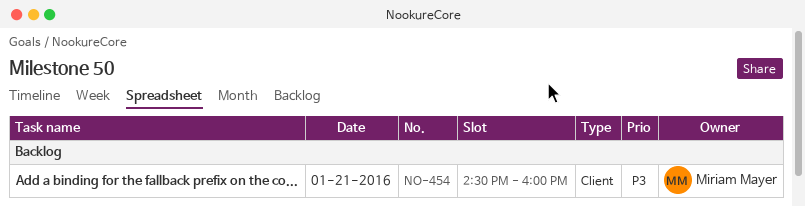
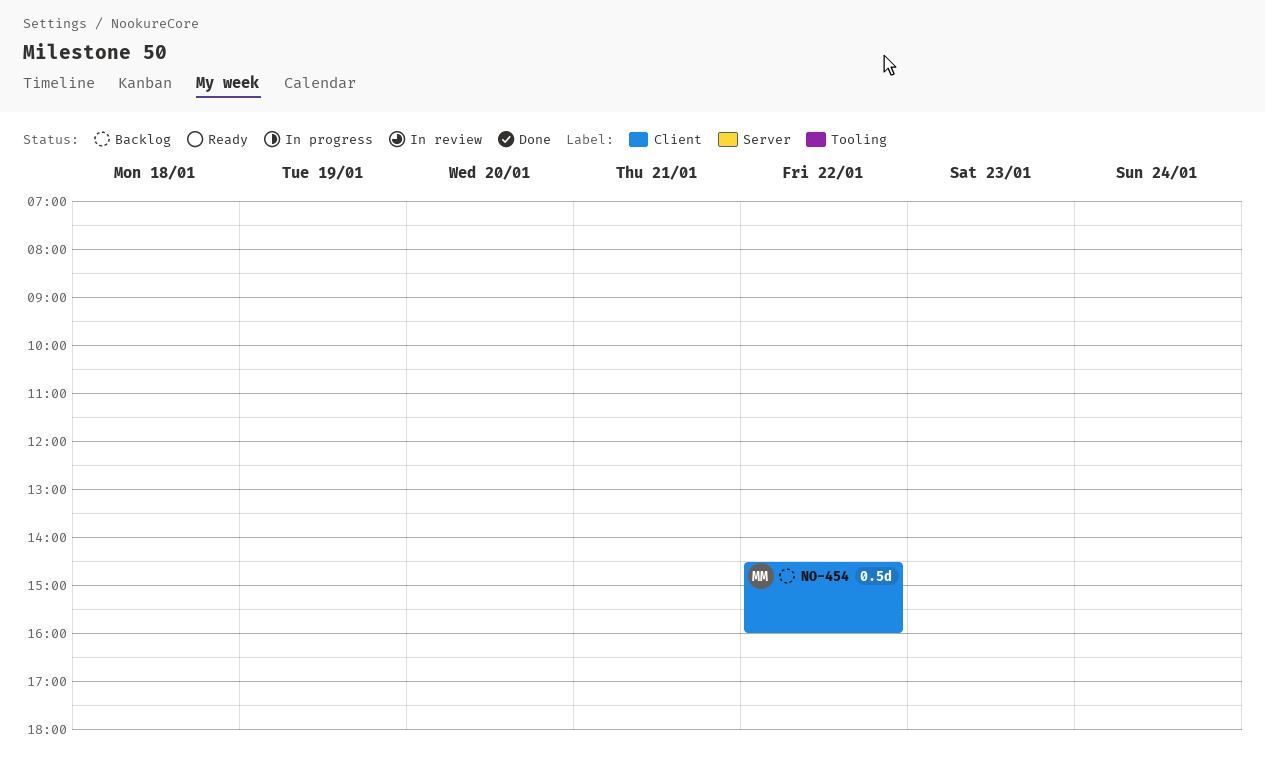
NO-454, day: Jan 21 -> Jan 22

